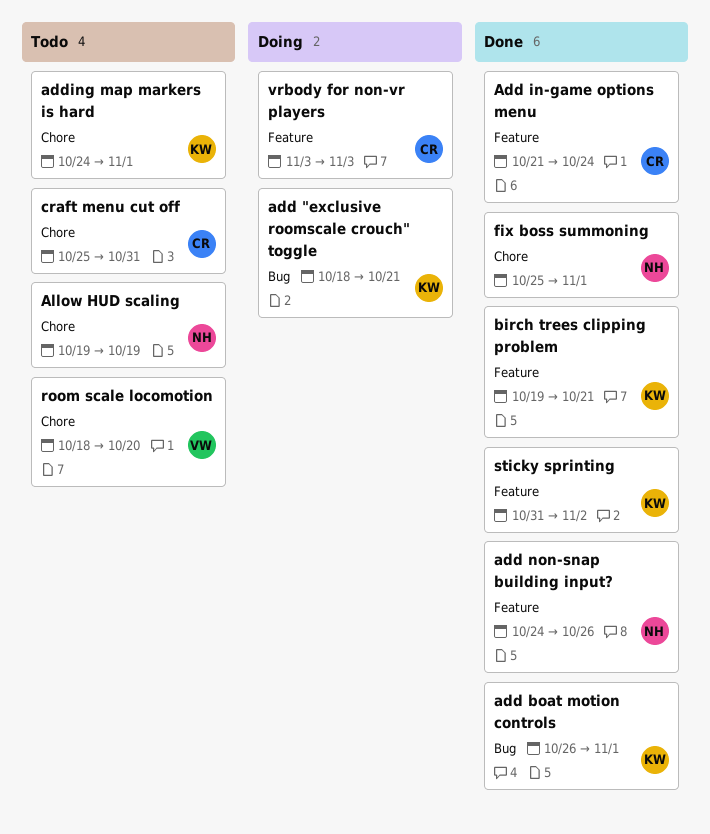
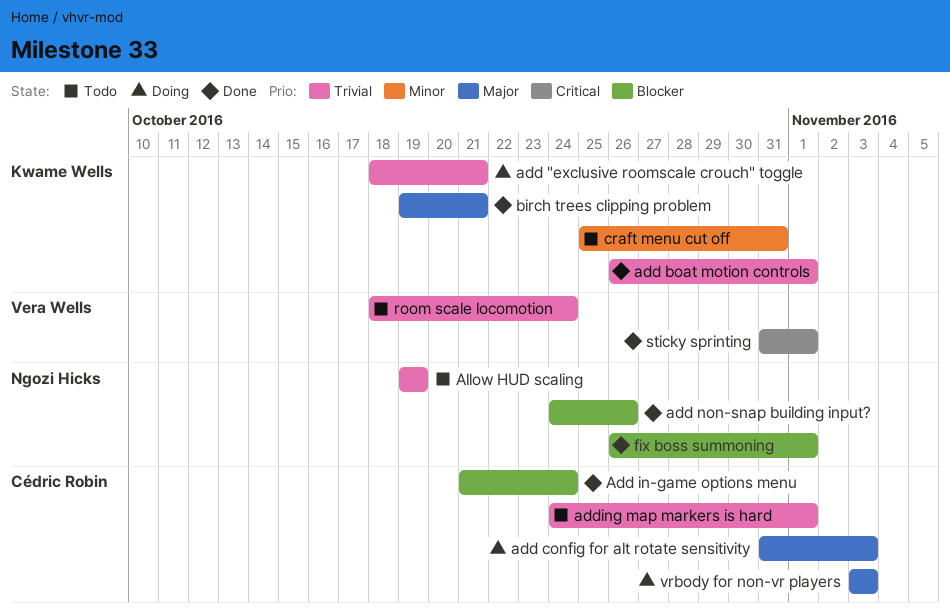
add config for alt rotate sensitivity: none -> present
adding map markers is hard, owner: Kwame Wells -> Cédric Robin
craft menu cut off, owner: Cédric Robin -> Kwame Wells
fix boss summoning, start: Oct 25 -> Oct 26
room scale locomotion, due: Oct 20 -> Oct 24
sticky sprinting, owner: Kwame Wells -> Vera Wells
sticky sprinting, due: Nov 2 -> Nov 1

